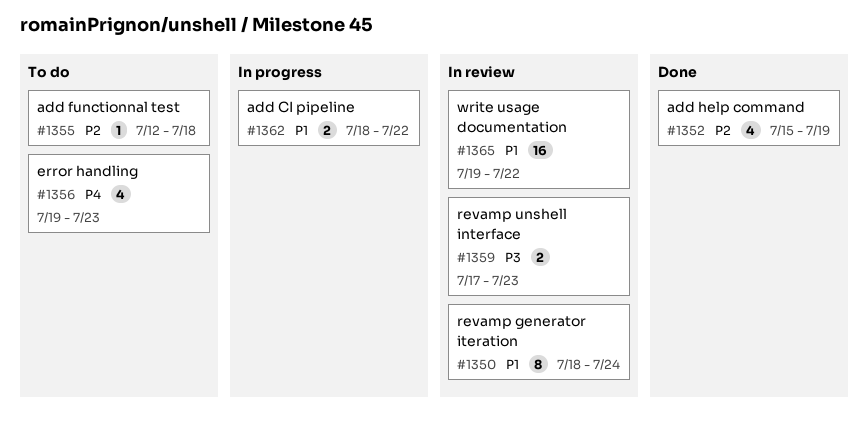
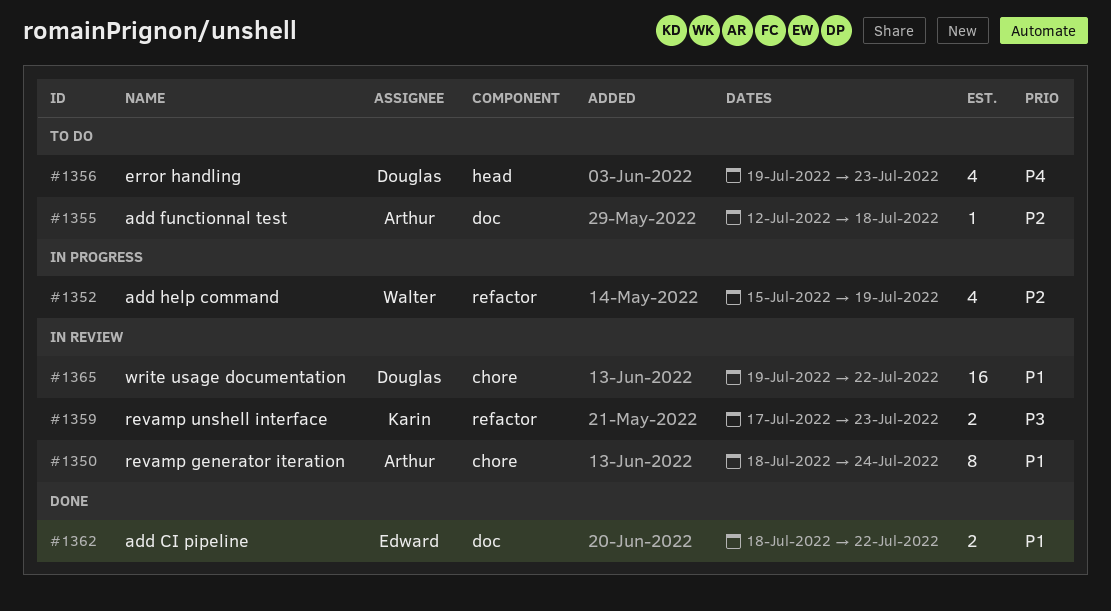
#1352, status: Done -> In progress
#1362, status: In progress -> Done

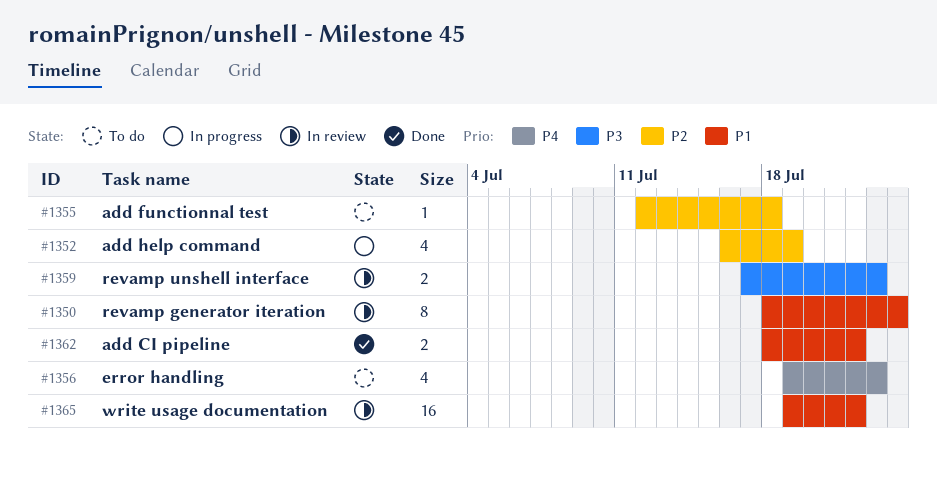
#1352, start: Jul 15 -> Jul 16

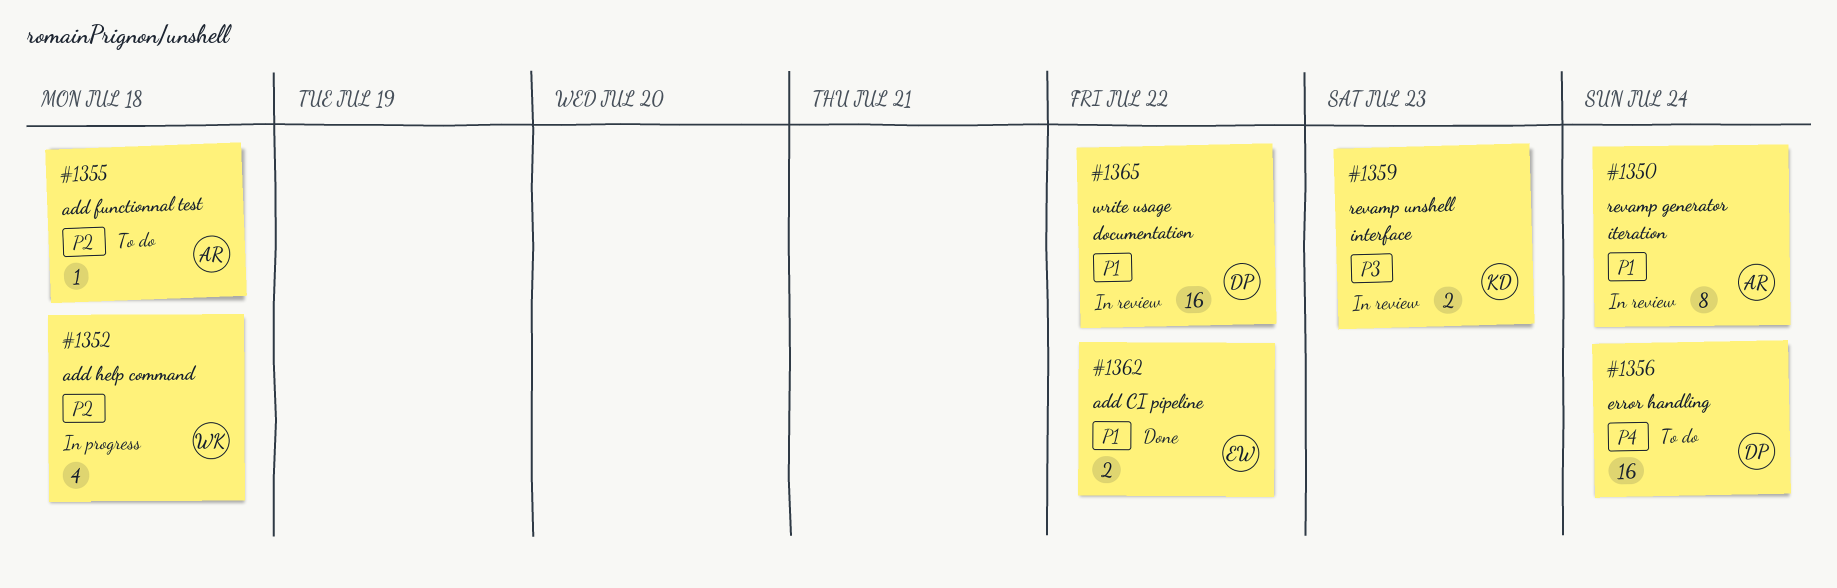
#1352, due: Jul 19 -> Jul 18
#1356, estimate: 4 -> 16
#1356, due: Jul 23 -> Jul 24

